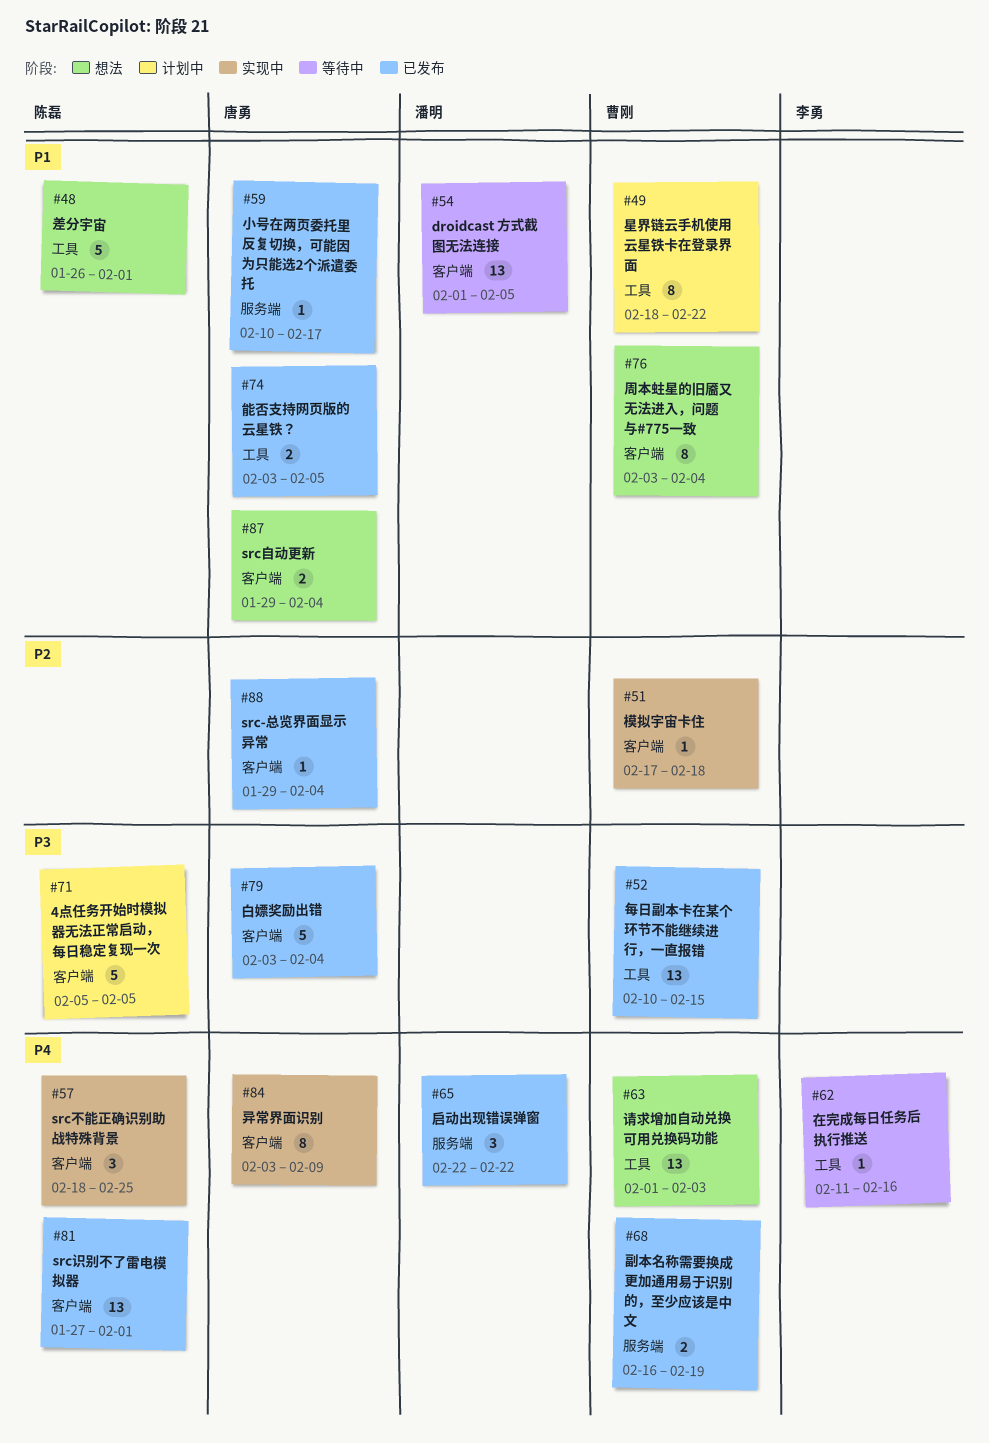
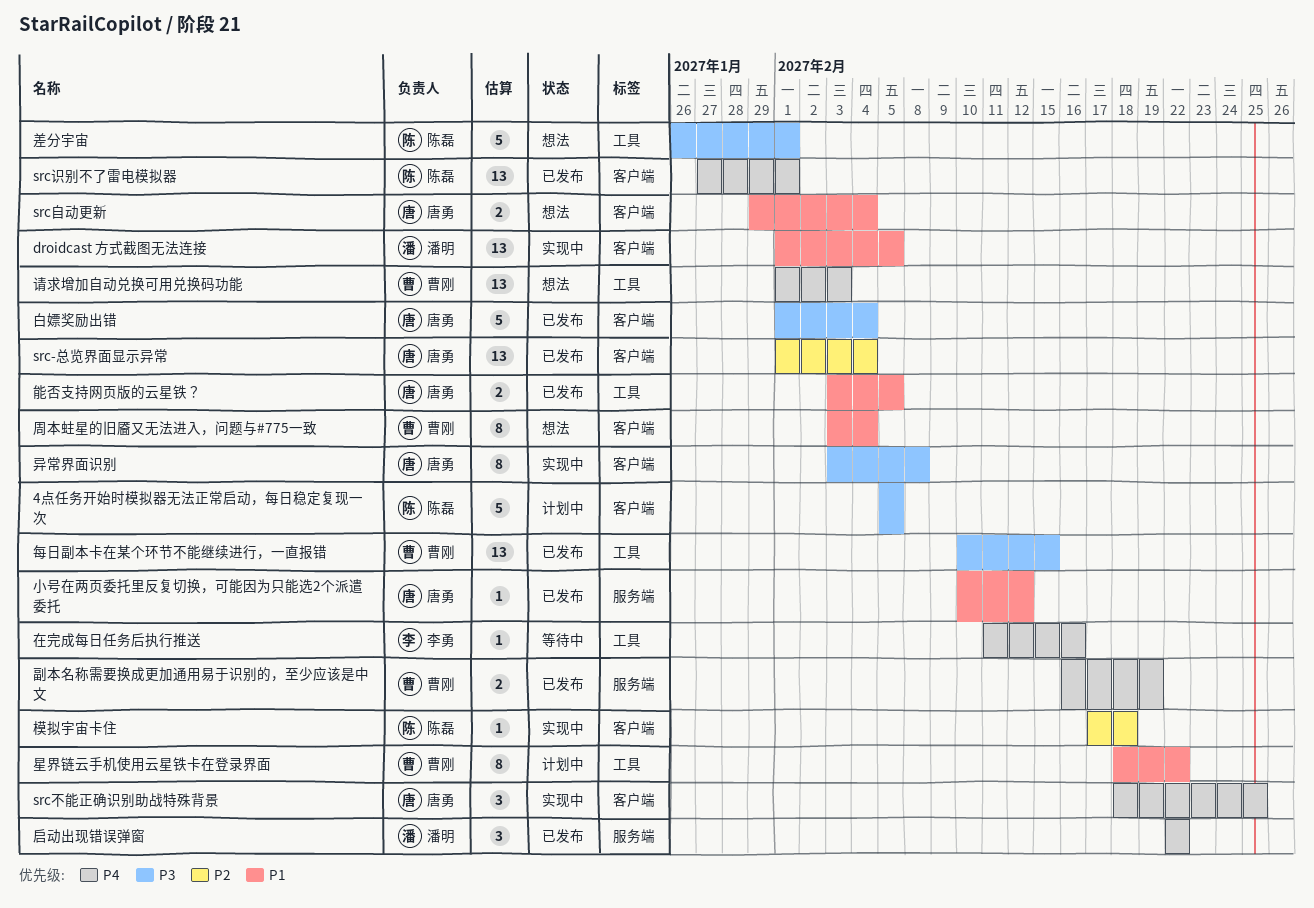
droidcast 方式截图无法连接, status: 等待中 -> 实现中
src-总览界面显示异常, estimate: 1 -> 13
src-总览界面显示异常, start: Jan 29 -> Feb 1
src不能正确识别助战特殊背景, owner: 陈磊 -> 唐勇
小号在两页委托里反复切换，可能因为只能选2个派遣委托, due: Feb 17 -> Feb 12
差分宇宙, priority: P1 -> P3
异常界面识别, priority: P4 -> P3
异常界面识别, due: Feb 9 -> Feb 8
模拟宇宙卡住, owner: 曹刚 -> 陈磊
白嫖奖励出错, start: Feb 3 -> Feb 1

